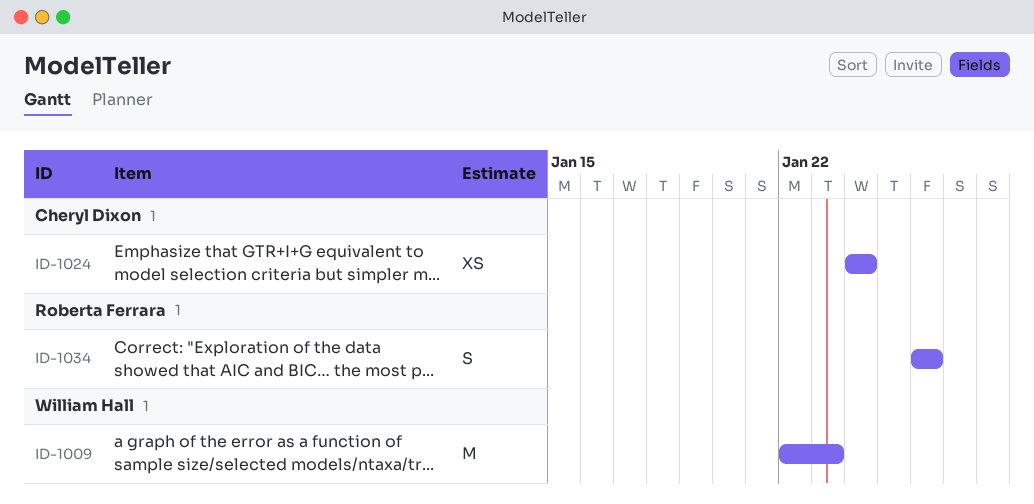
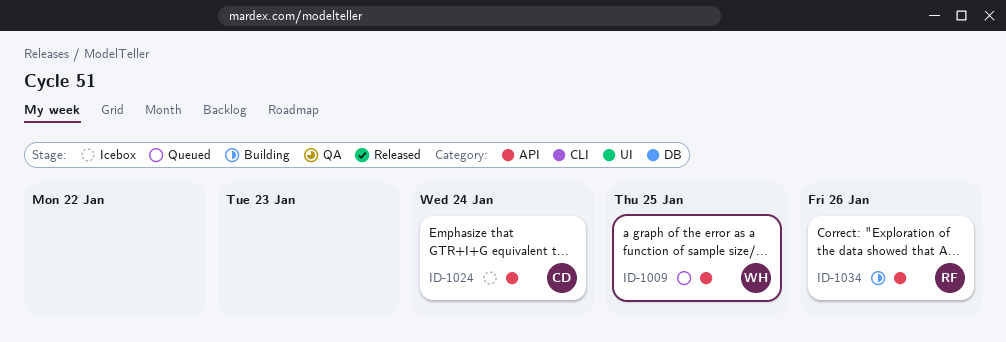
ID-1009, due: Jan 23 -> Jan 25

